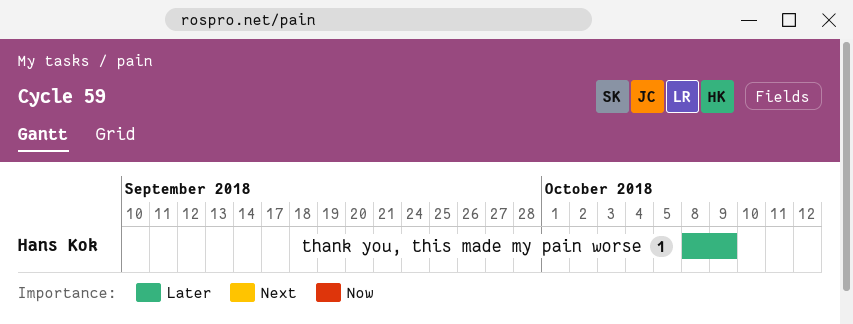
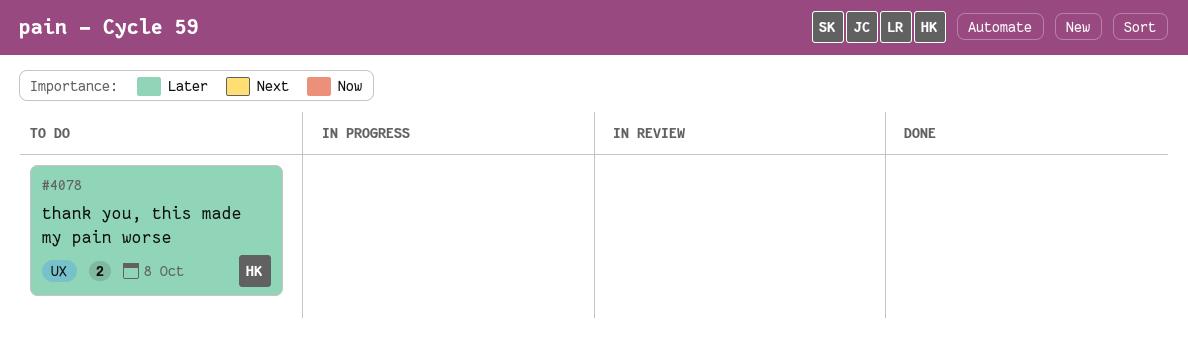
thank you, this made my pain worse, estimate: 1 -> 2
thank you, this made my pain worse, due: Oct 9 -> Oct 8

